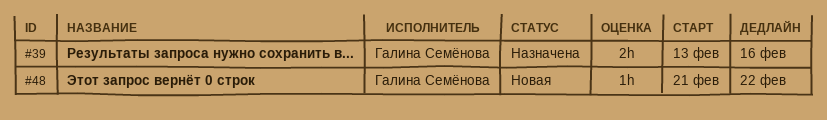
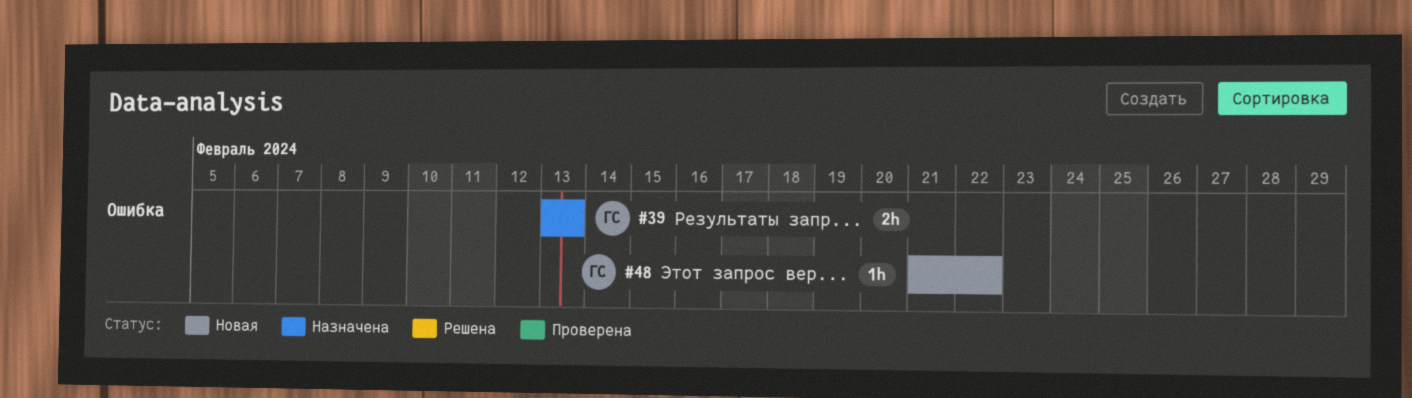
#39, due: Feb 16 -> Feb 13

